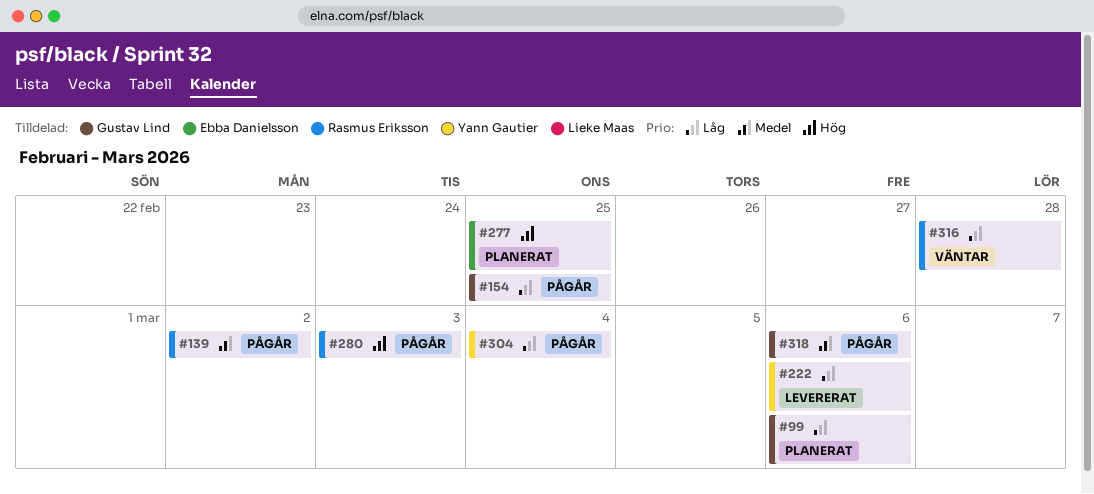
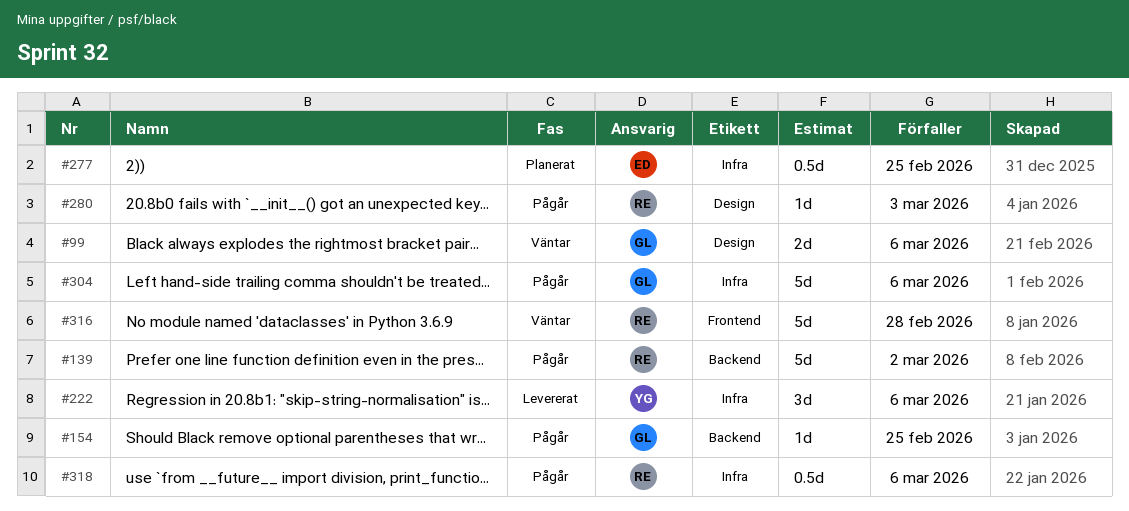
#99, status: Planerat -> Väntar
#304, owner: Yann Gautier -> Gustav Lind
#304, due: Mar 4 -> Mar 6
#318, owner: Gustav Lind -> Rasmus Eriksson

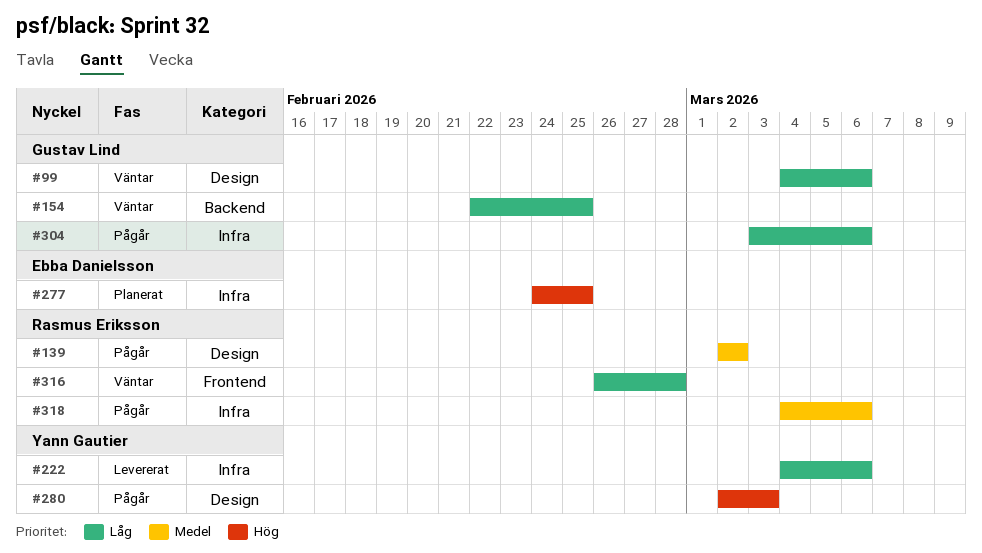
#139, label: Backend -> Design
#154, status: Pågår -> Väntar
#280, owner: Rasmus Eriksson -> Yann Gautier

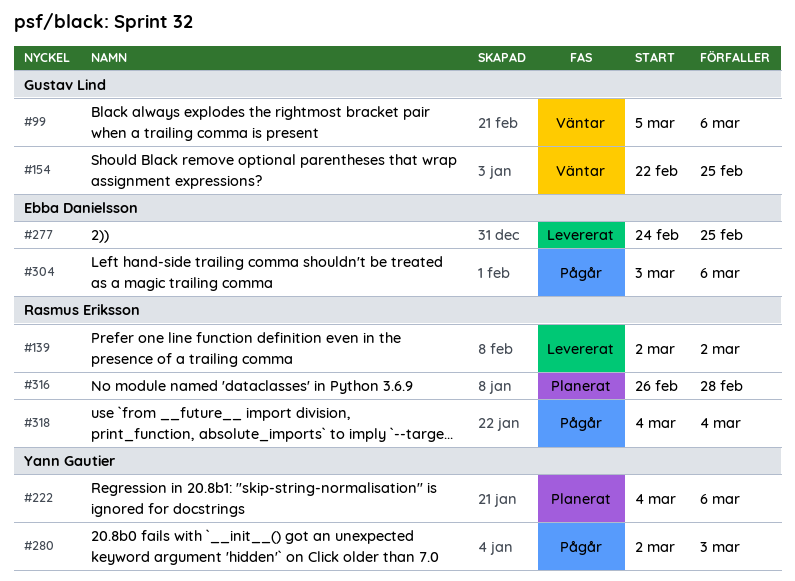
#99, start: Mar 4 -> Mar 5
#139, status: Pågår -> Levererat
#222, status: Levererat -> Planerat
#277, status: Planerat -> Levererat
#304, owner: Gustav Lind -> Ebba Danielsson
#316, status: Väntar -> Planerat
#318, due: Mar 6 -> Mar 4

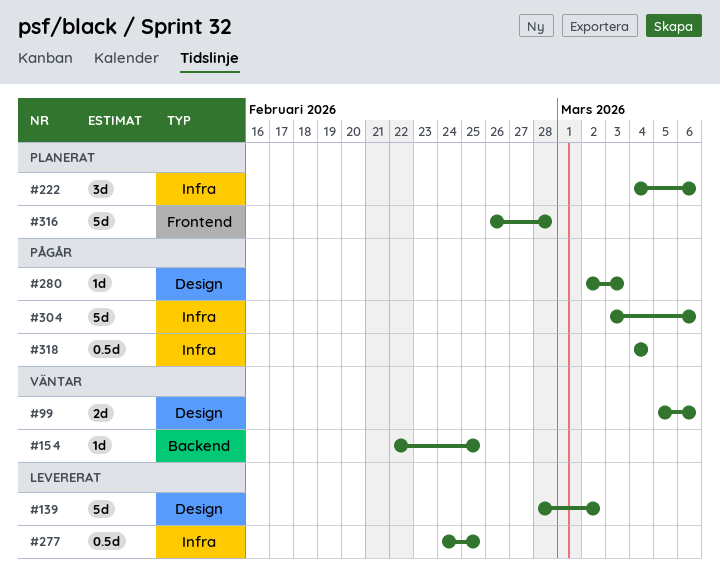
#139, start: Mar 2 -> Feb 28

